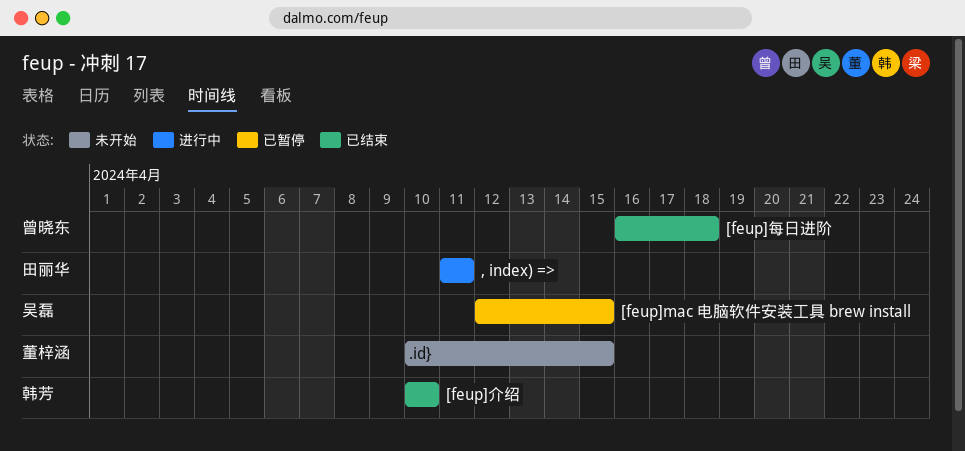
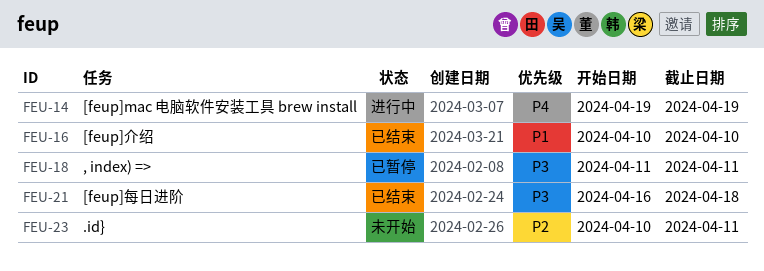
, index) =>, status: 进行中 -> 已暂停
.id}, due: Apr 15 -> Apr 11
[feup]mac 电脑软件安装工具 brew install, status: 已暂停 -> 进行中
[feup]mac 电脑软件安装工具 brew install, start: Apr 12 -> Apr 19
[feup]mac 电脑软件安装工具 brew install, due: Apr 15 -> Apr 19

